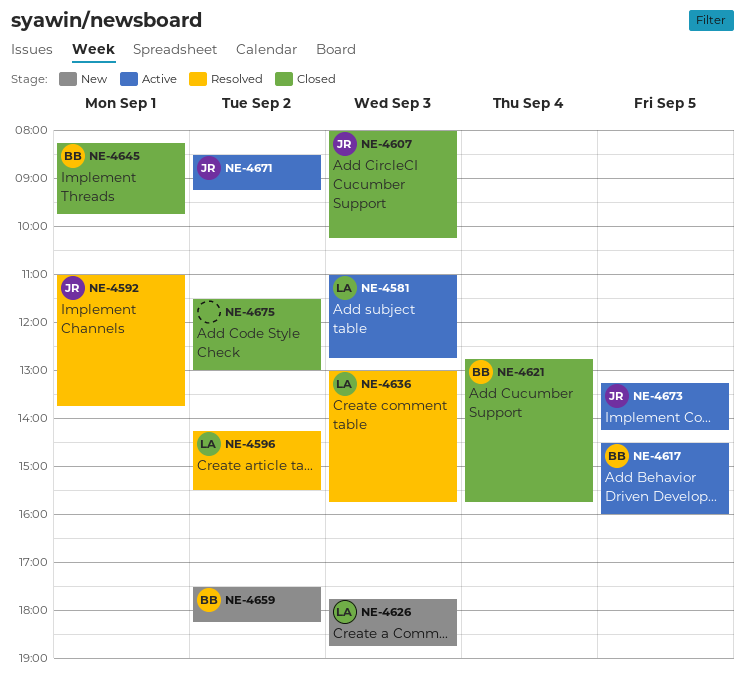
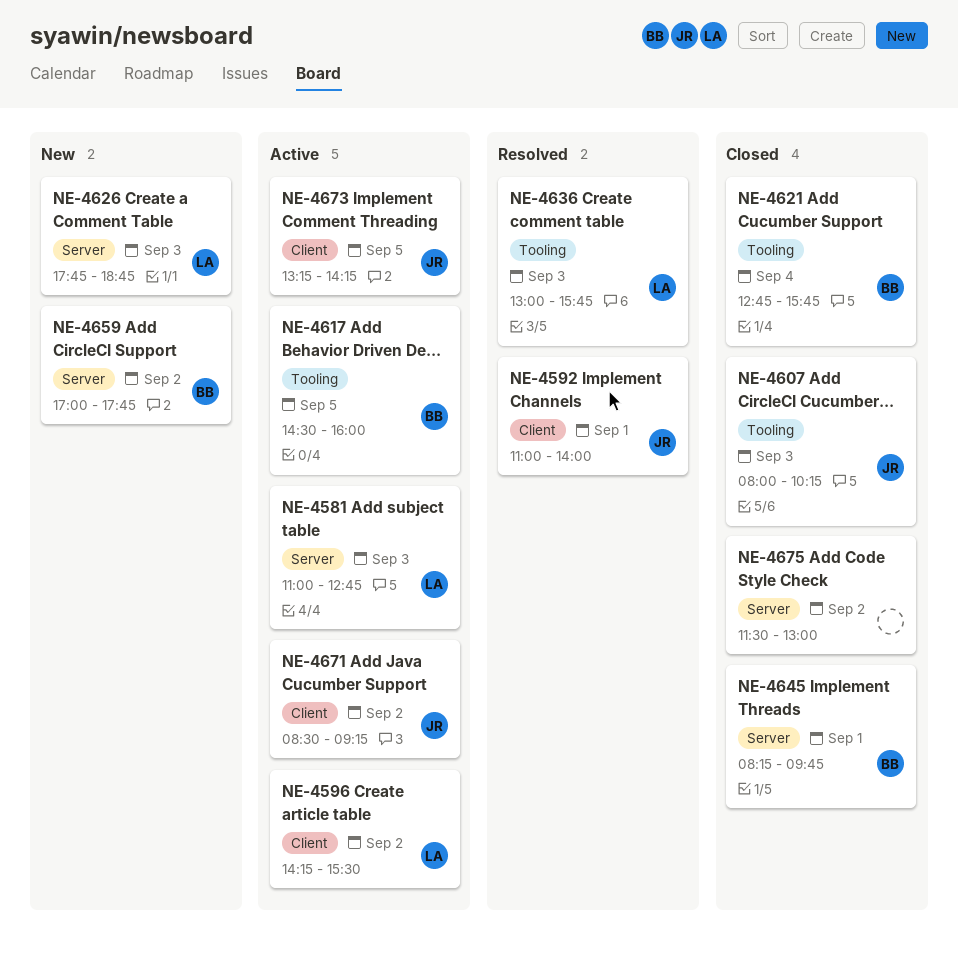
NE-4592, ends: 13:45 -> 14:00
NE-4596, status: Resolved -> Active
NE-4659, begins: 17:30 -> 17:00
NE-4659, ends: 18:15 -> 17:45

